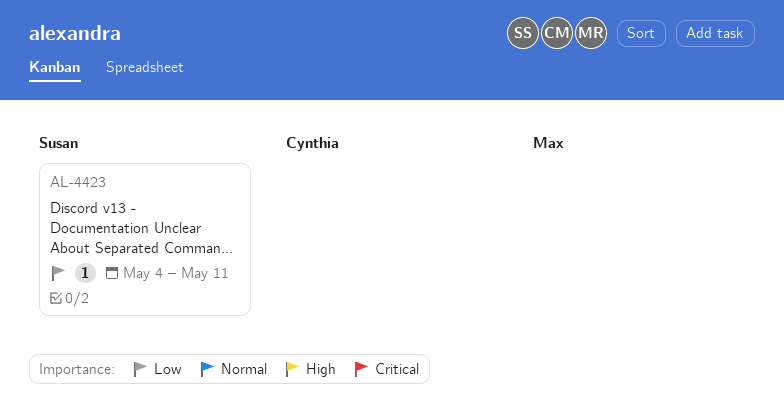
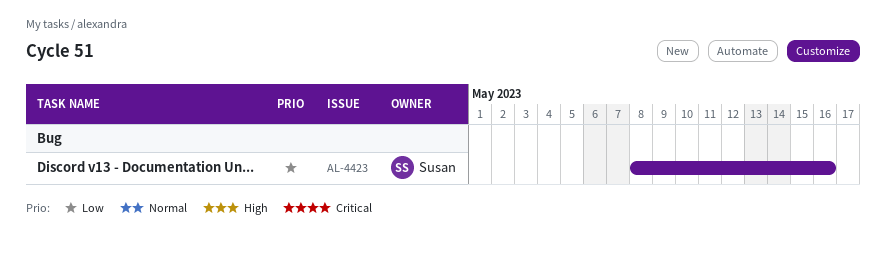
AL-4423, start: May 4 -> May 8
AL-4423, due: May 11 -> May 16

